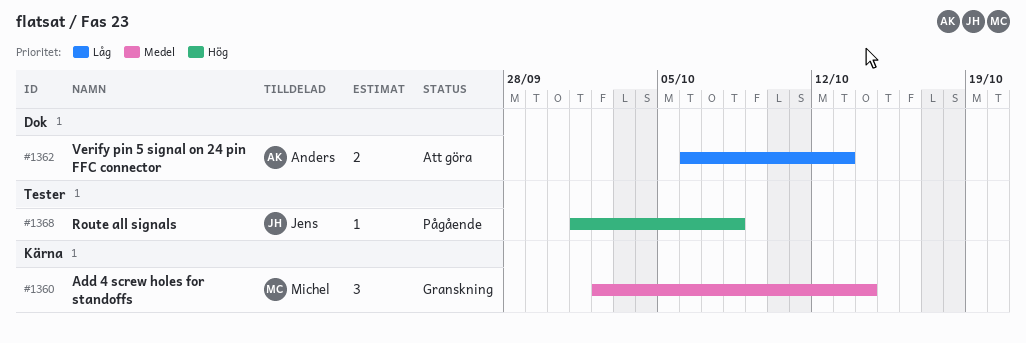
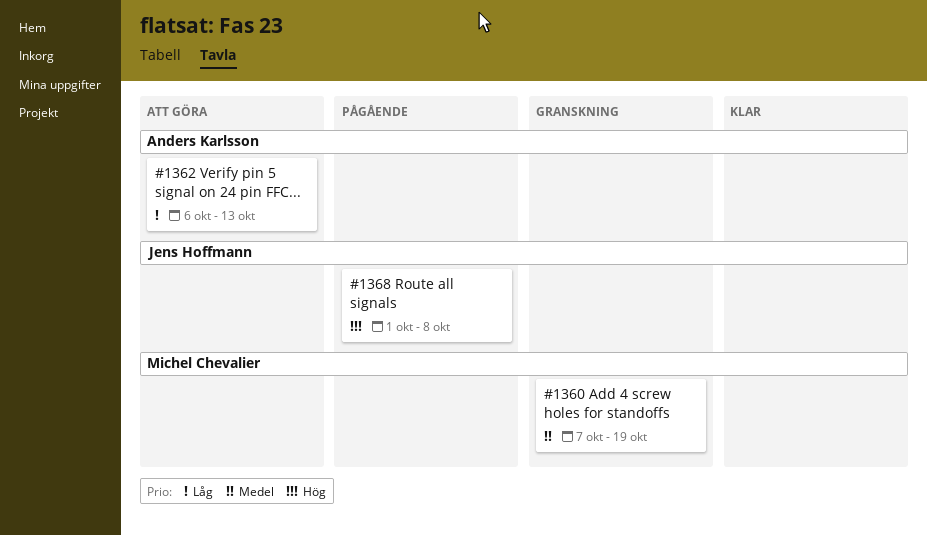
#1360, start: Oct 2 -> Oct 7
#1360, due: Oct 14 -> Oct 19

